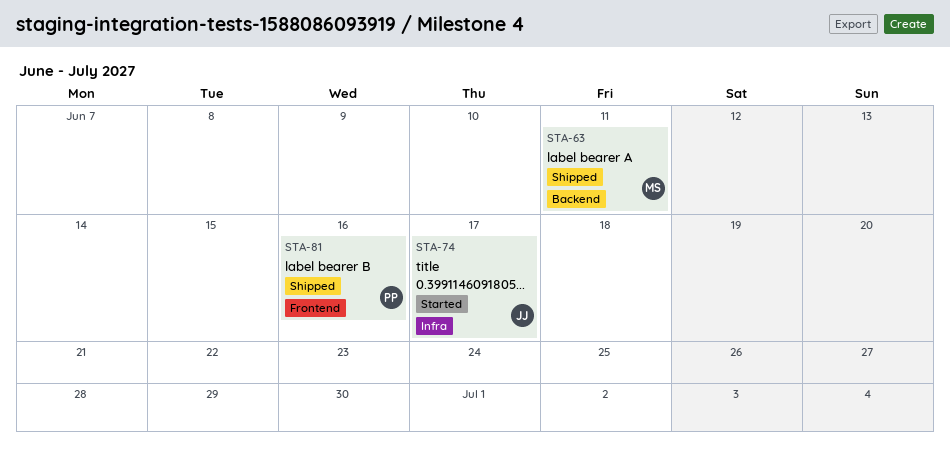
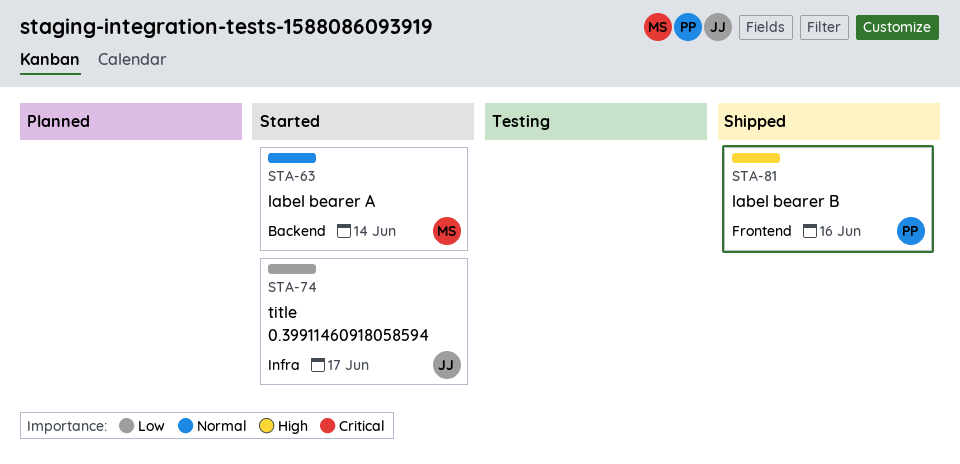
STA-63, status: Shipped -> Started
STA-63, due: Jun 11 -> Jun 14

